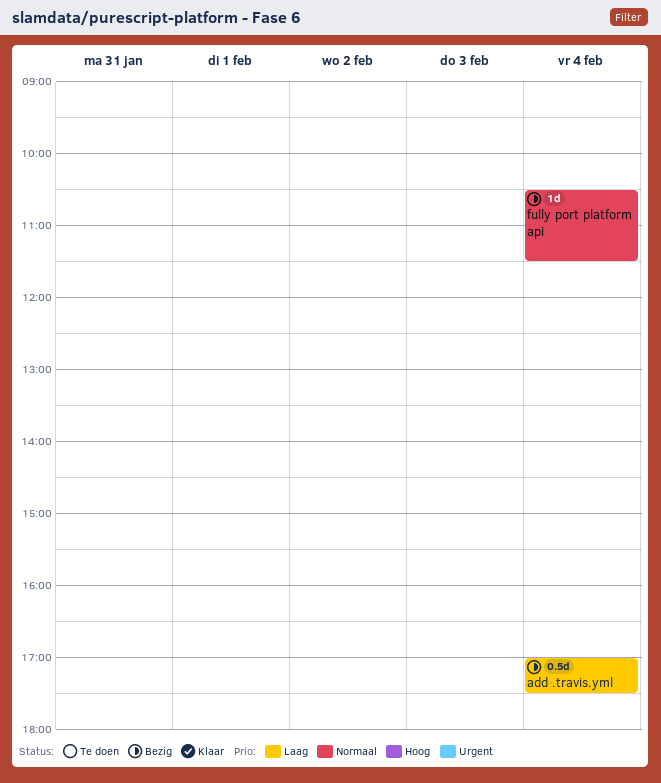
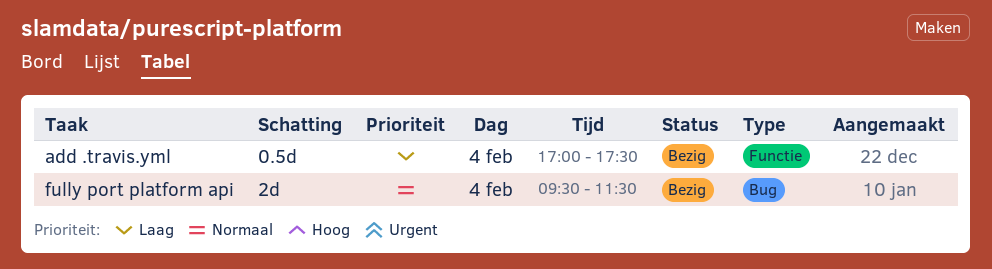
fully port platform api, estimate: 1d -> 2d
fully port platform api, begins: 10:30 -> 09:30

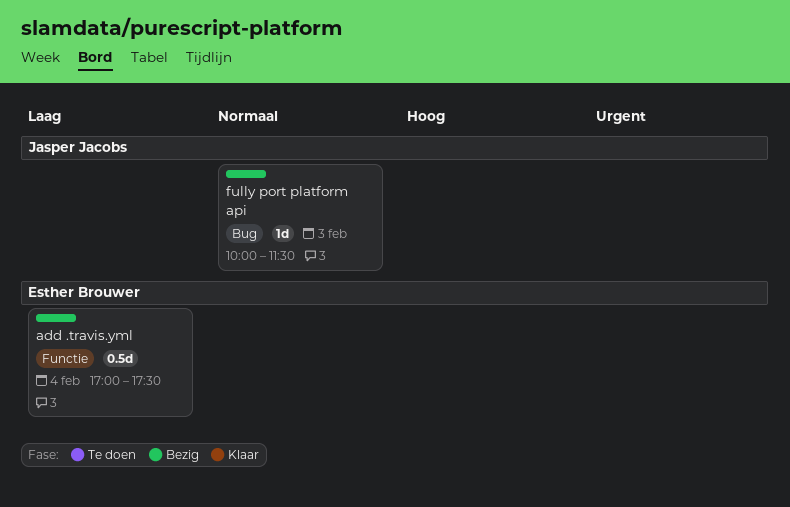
fully port platform api, estimate: 2d -> 1d
fully port platform api, day: Feb 4 -> Feb 3
fully port platform api, begins: 09:30 -> 10:00

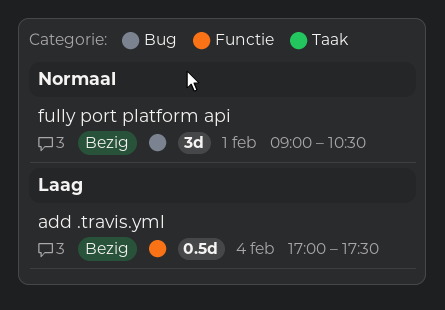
fully port platform api, estimate: 1d -> 3d
fully port platform api, day: Feb 3 -> Feb 1
fully port platform api, begins: 10:00 -> 09:00
fully port platform api, ends: 11:30 -> 10:30

